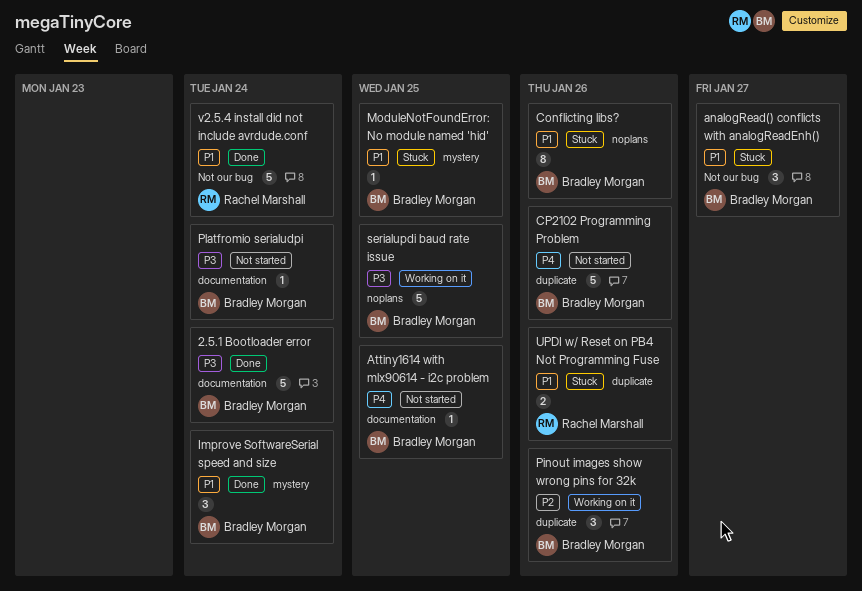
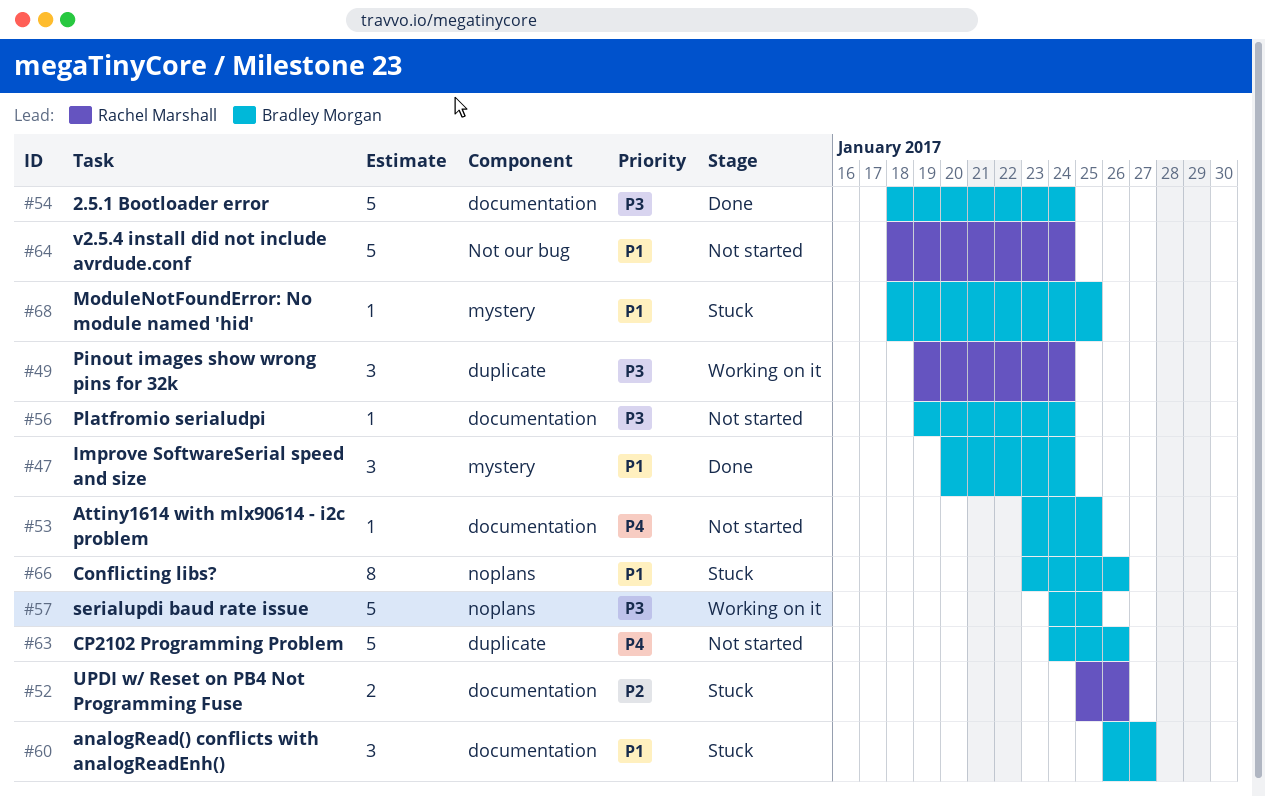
analogRead() conflicts with analogReadEnh(), label: Not our bug -> documentation
Pinout images show wrong pins for 32k, owner: Bradley Morgan -> Rachel Marshall
Pinout images show wrong pins for 32k, priority: P2 -> P3
Pinout images show wrong pins for 32k, due: Jan 26 -> Jan 24
UPDI w/ Reset on PB4 Not Programming Fuse, priority: P1 -> P2
UPDI w/ Reset on PB4 Not Programming Fuse, label: duplicate -> documentation
v2.5.4 install did not include avrdude.conf, status: Done -> Not started

